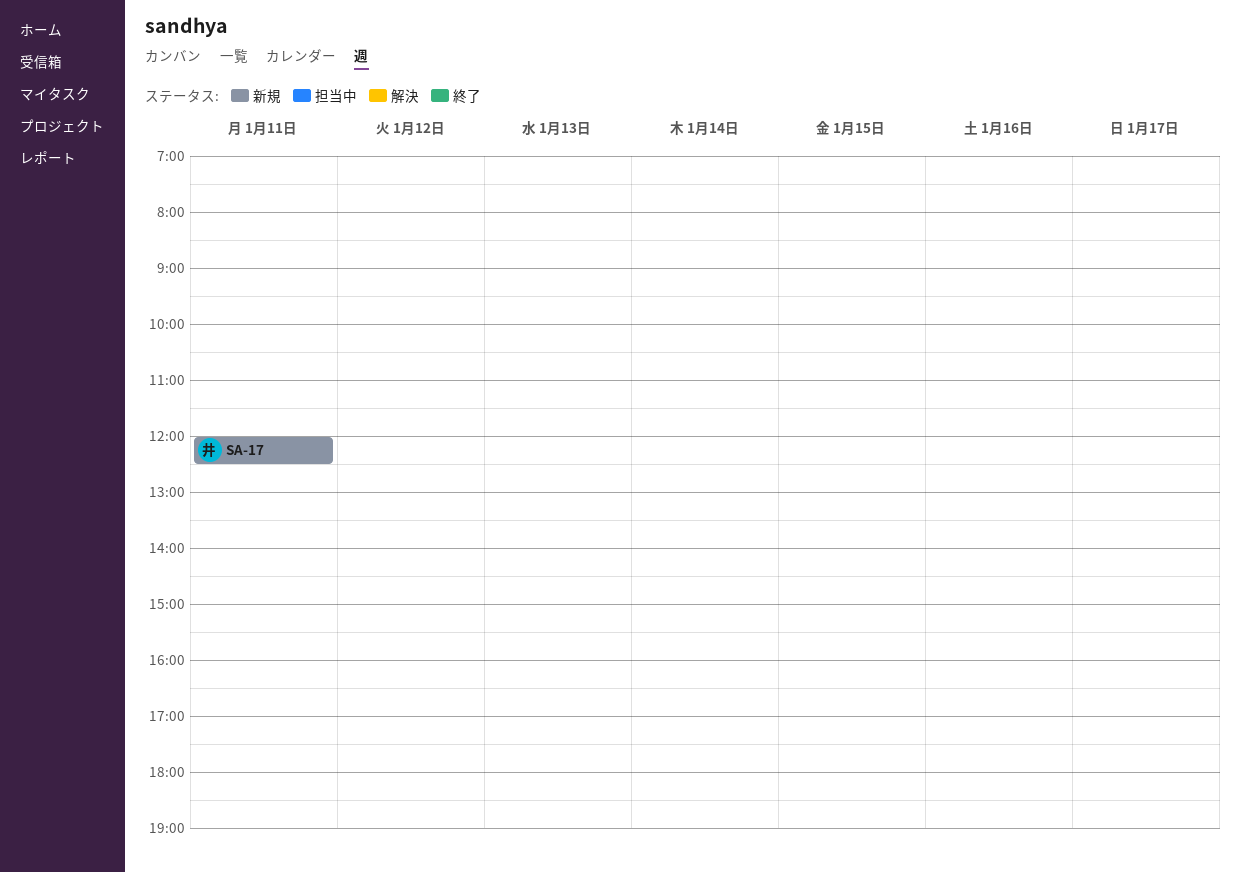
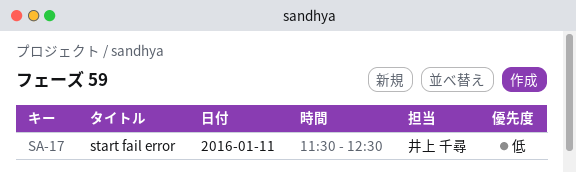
SA-17, begins: 12:00 -> 11:30

